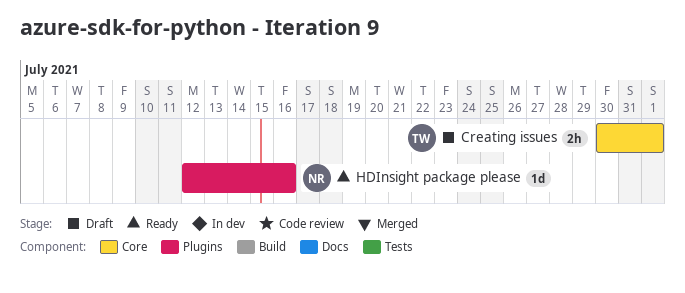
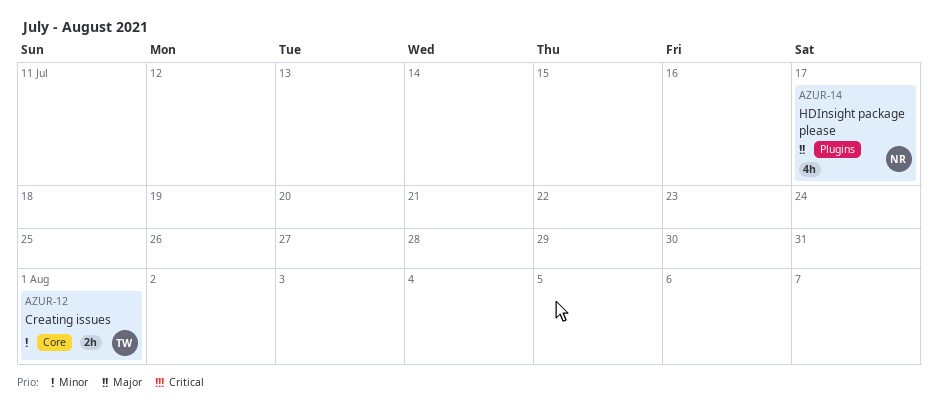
HDInsight package please, estimate: 1d -> 4h
HDInsight package please, due: Jul 16 -> Jul 17

